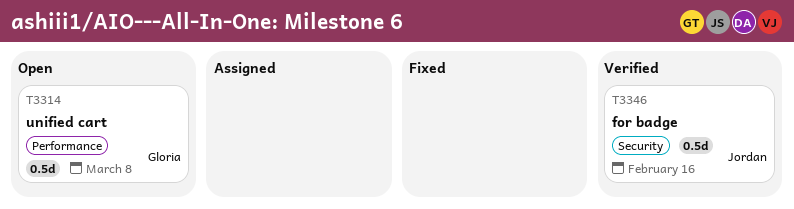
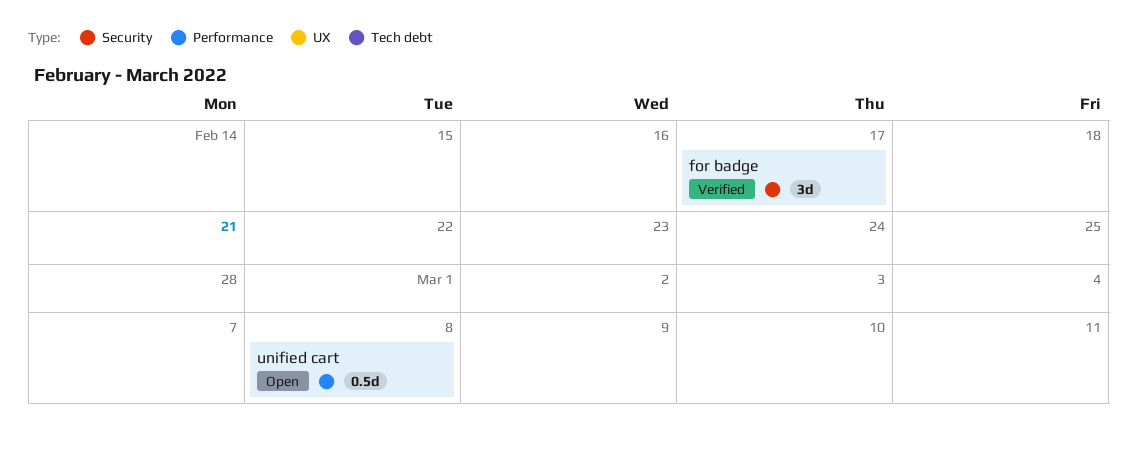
for badge, estimate: 0.5d -> 3d
for badge, due: Feb 16 -> Feb 17

